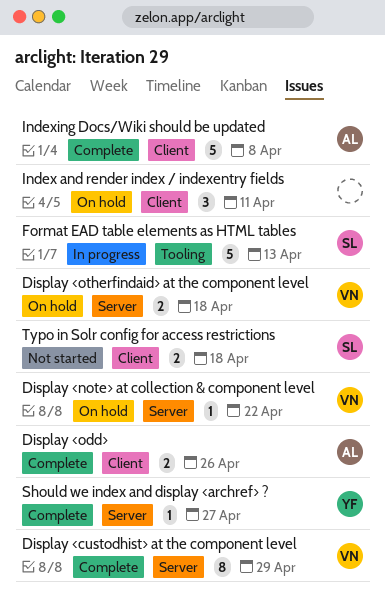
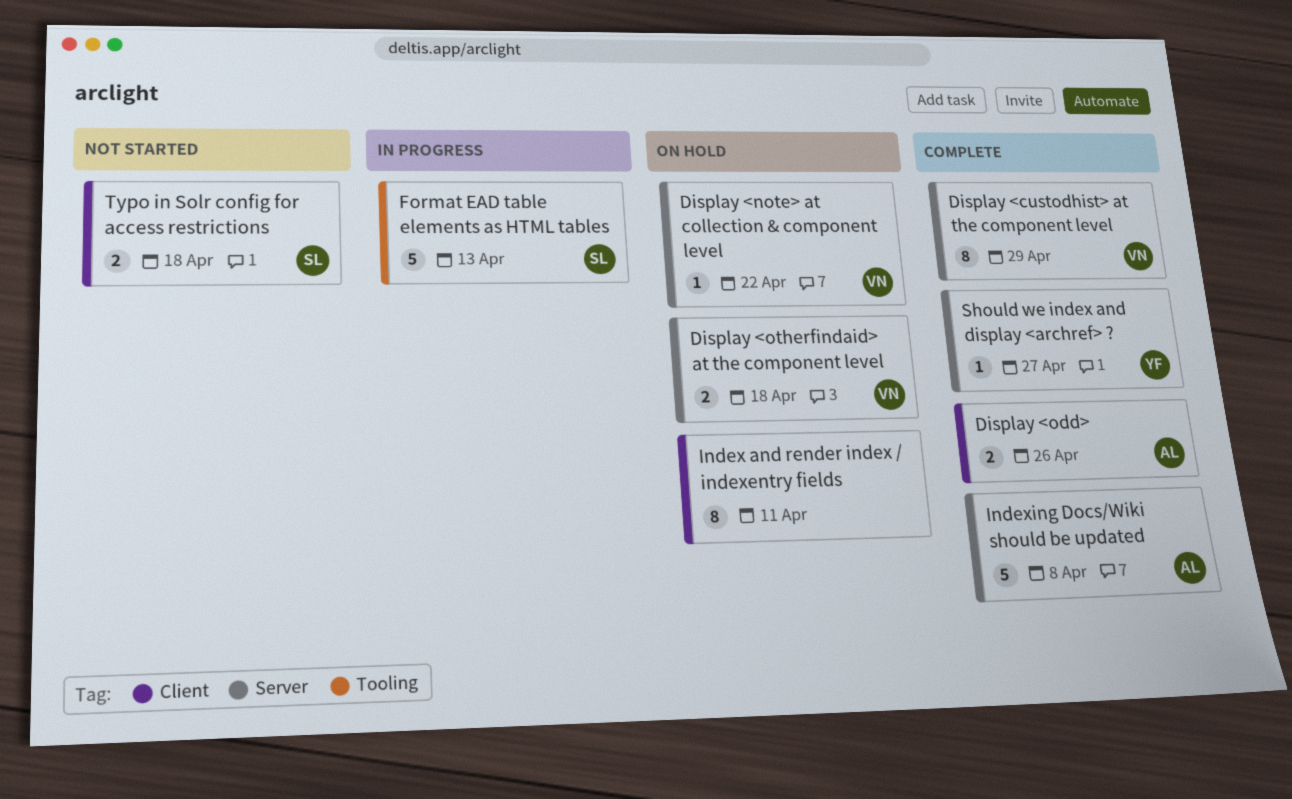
Index and render index / indexentry fields, estimate: 3 -> 8
Indexing Docs/Wiki should be updated, label: Client -> Server

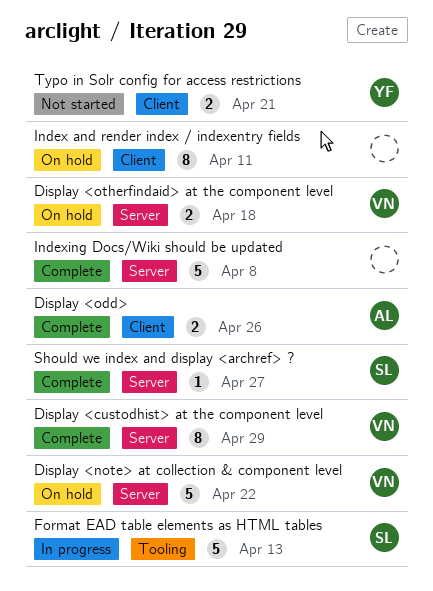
Display <note> at collection & component level, estimate: 1 -> 5
Indexing Docs/Wiki should be updated, owner: AL -> none
Should we index and display <archref> ?, owner: YF -> SL
Typo in Solr config for access restrictions, owner: SL -> YF
Typo in Solr config for access restrictions, due: Apr 18 -> Apr 21

